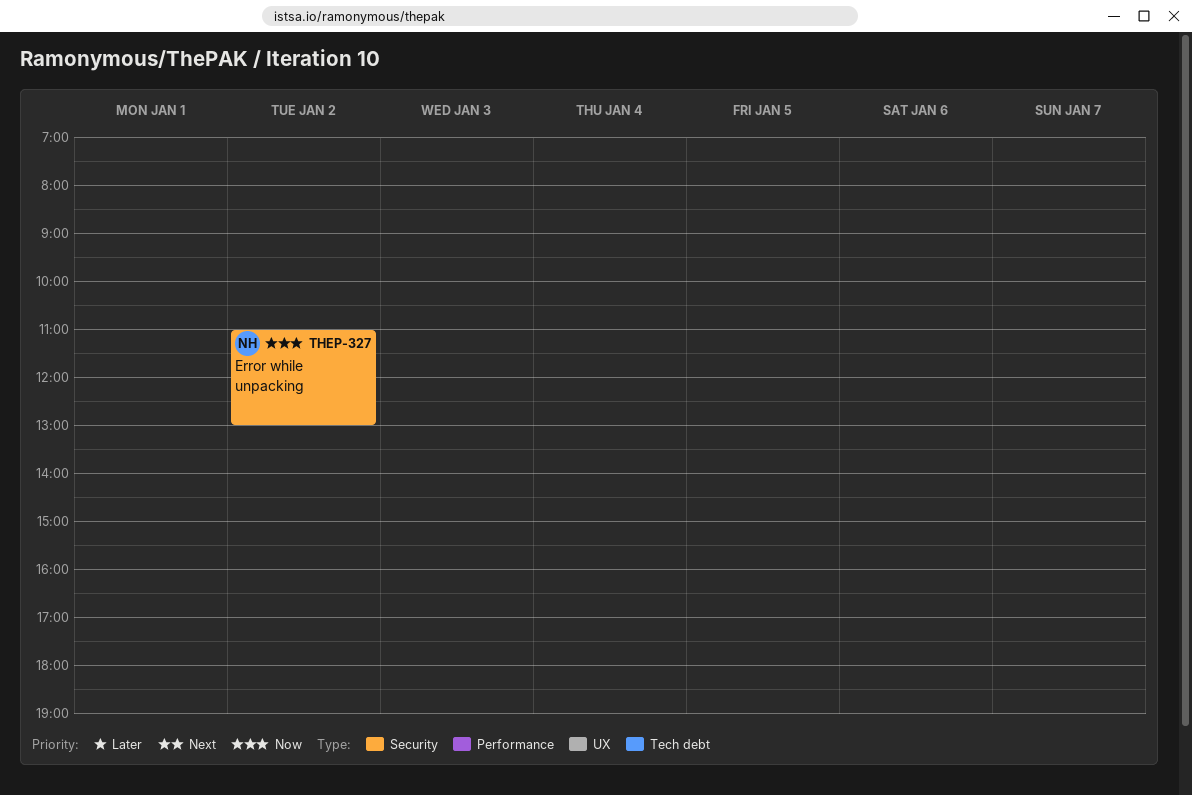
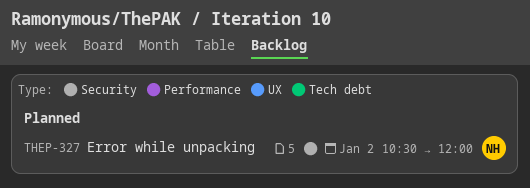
THEP-327, begins: 11:00 -> 10:30
THEP-327, ends: 13:00 -> 12:00

